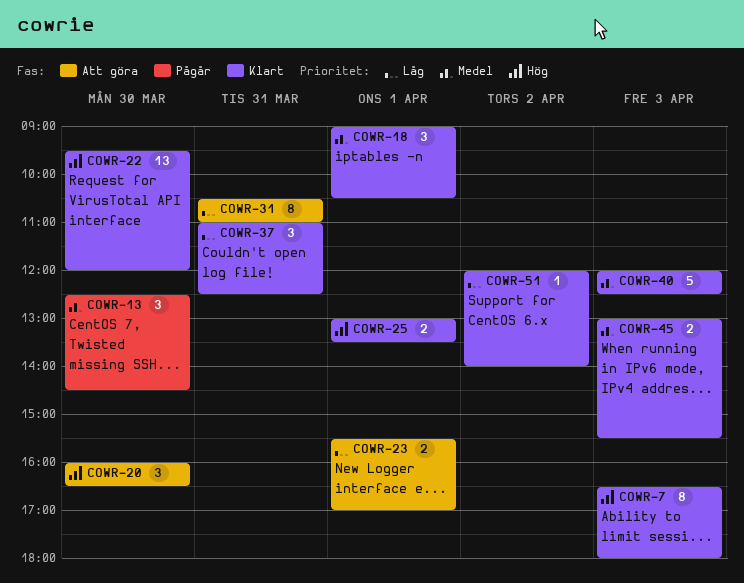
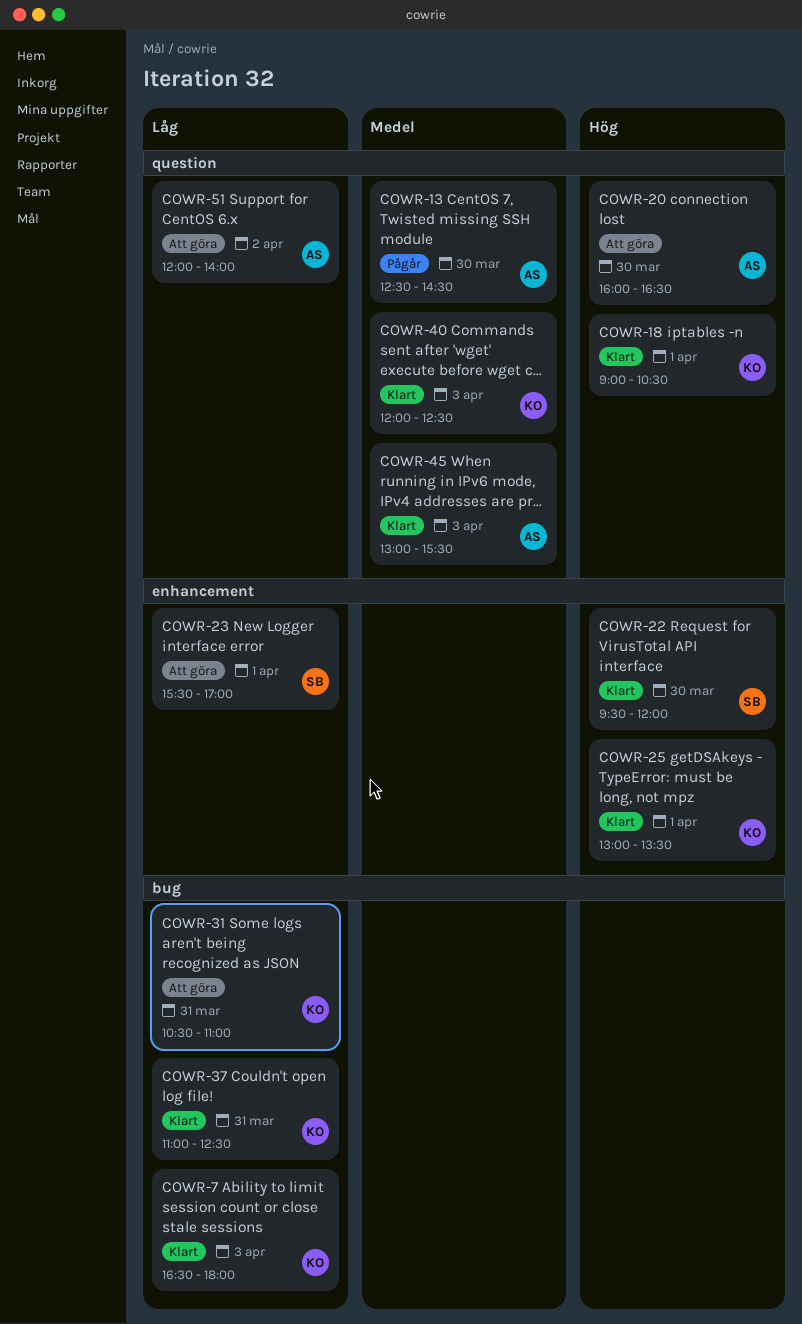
COWR-7, priority: Hög -> Låg
COWR-18, priority: Medel -> Hög
COWR-51, status: Klart -> Att göra

